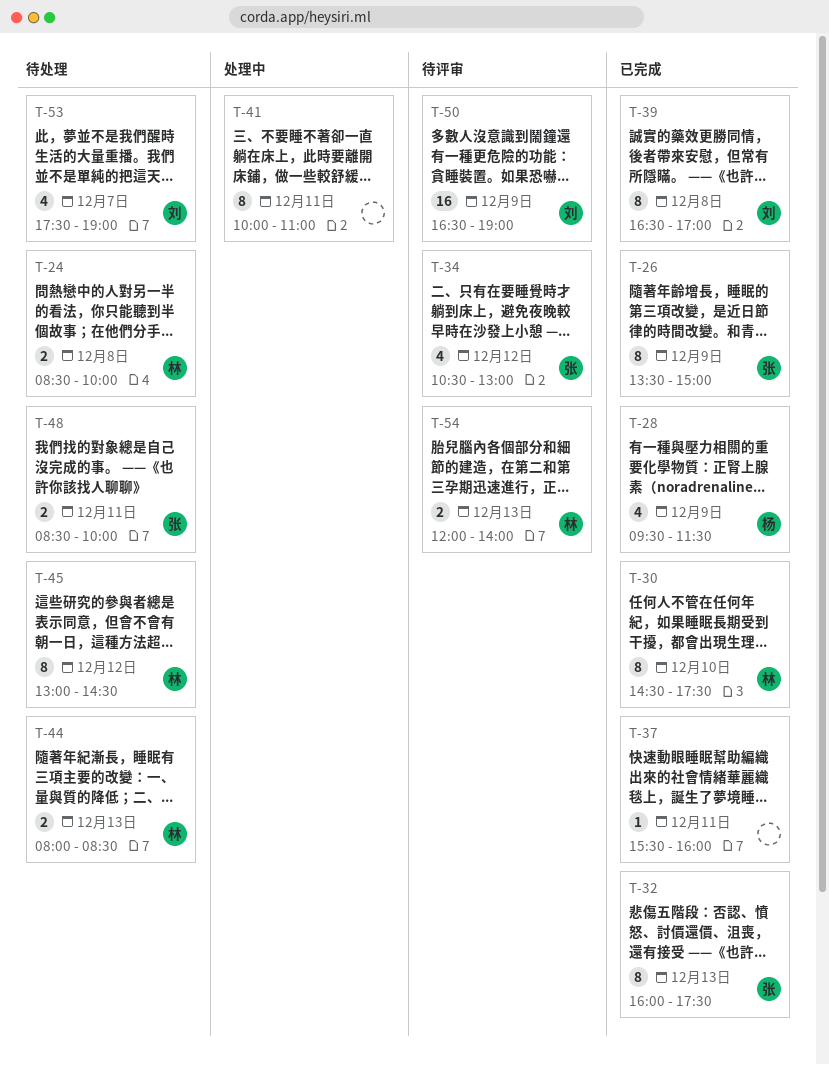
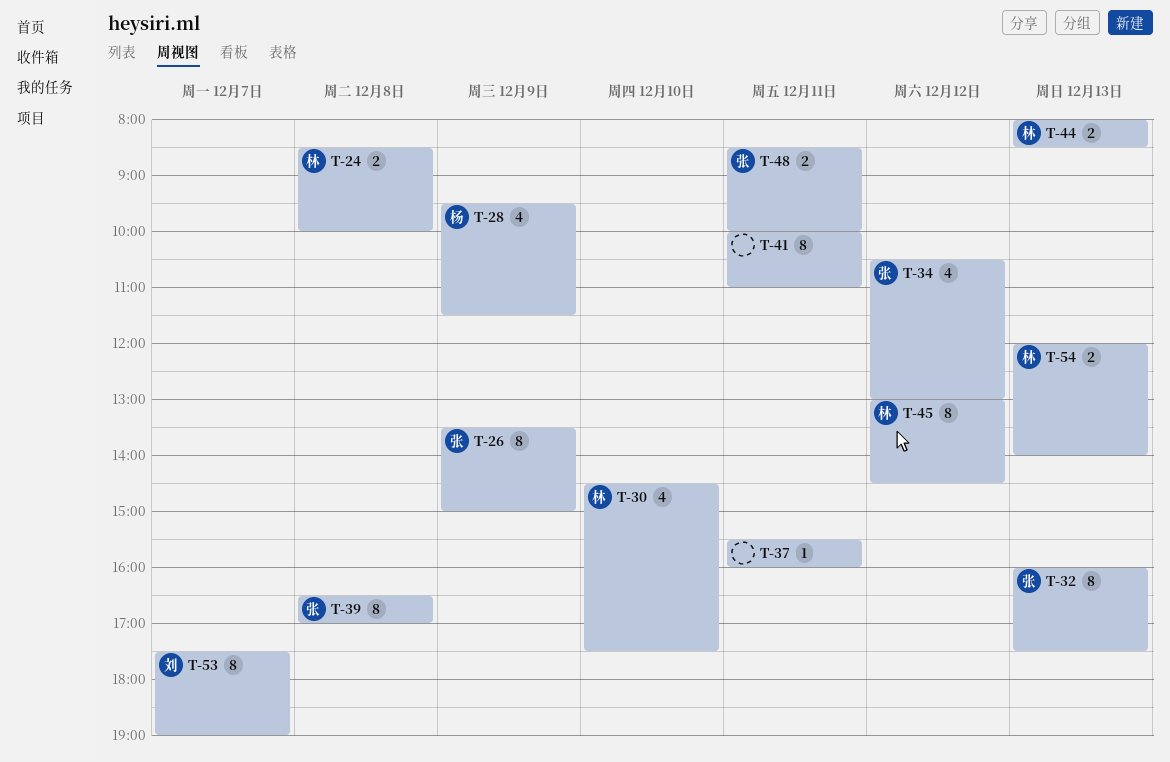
T-30, estimate: 8 -> 4
T-39, owner: 刘 -> 张
T-50: present -> none
T-53, estimate: 4 -> 8

